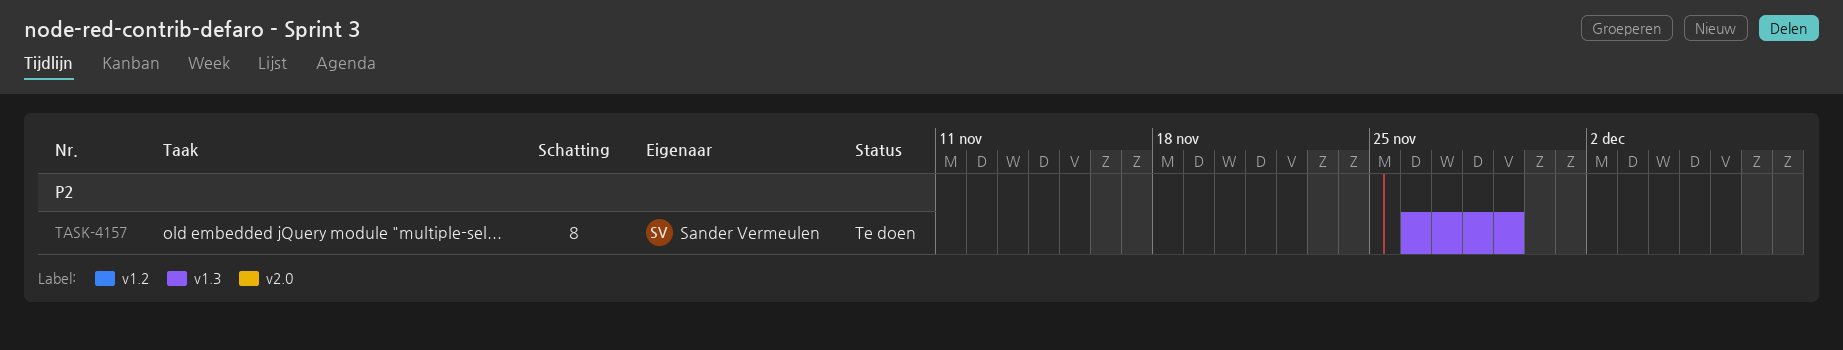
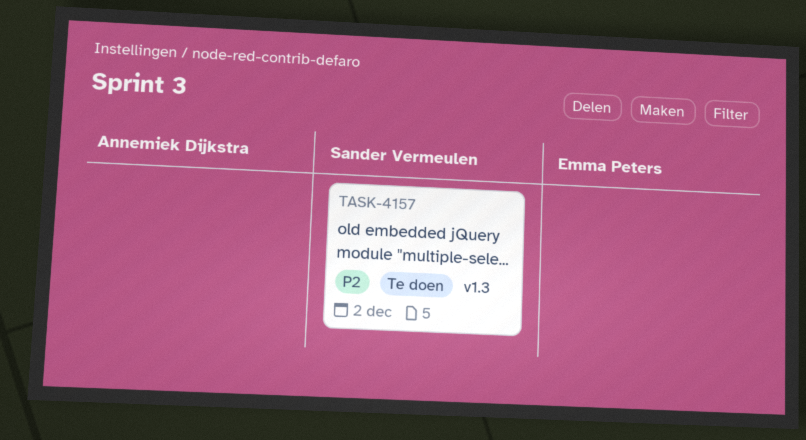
TASK-4157, due: Nov 29 -> Dec 2

